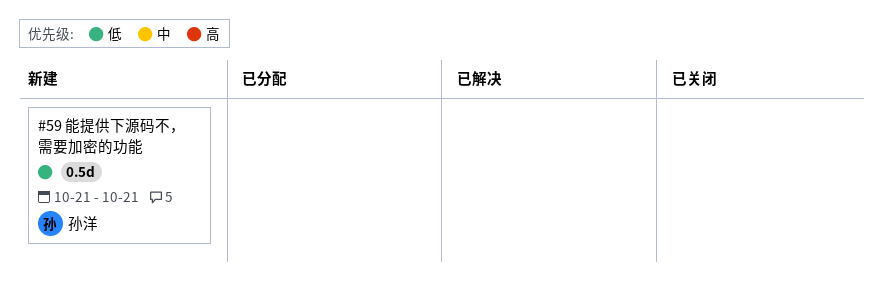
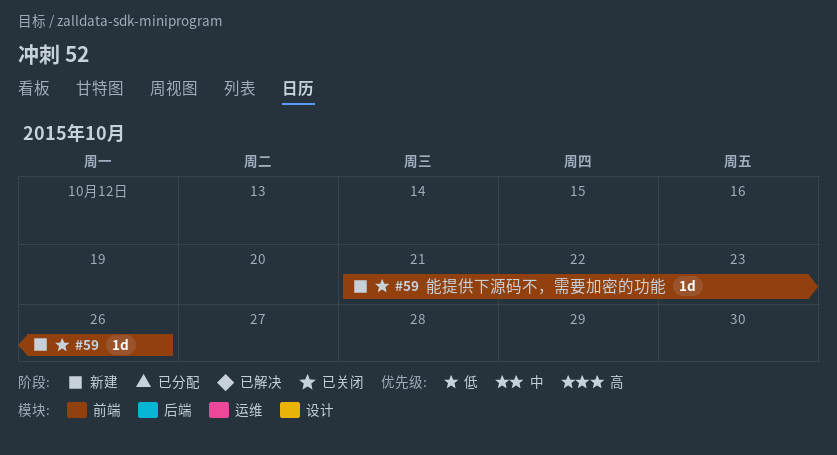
#59, estimate: 0.5d -> 1d
#59, due: Oct 21 -> Oct 26

